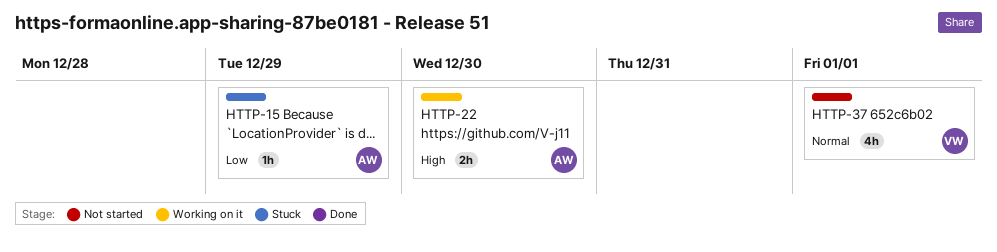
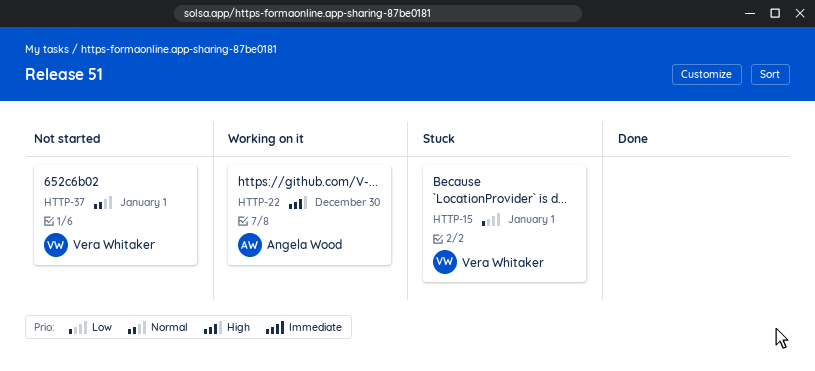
HTTP-15, owner: Angela Wood -> Vera Whitaker
HTTP-15, due: Dec 29 -> Jan 1

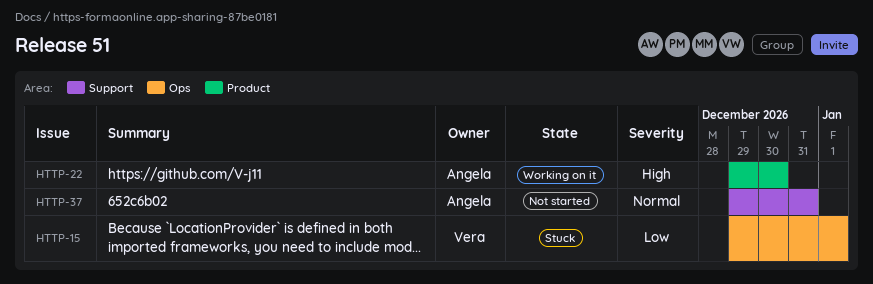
HTTP-37, owner: Vera Whitaker -> Angela Wood
HTTP-37, due: Jan 1 -> Dec 31

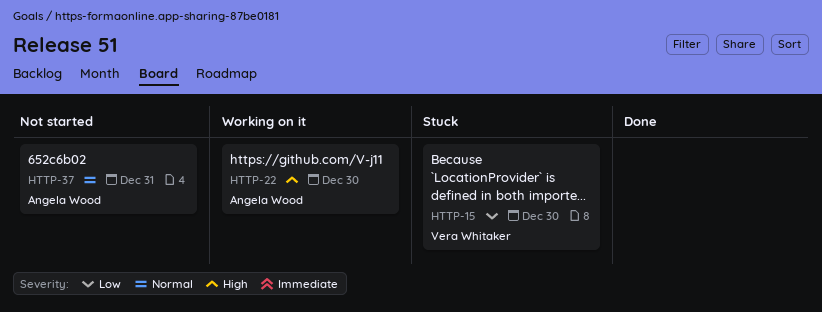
HTTP-15, due: Jan 1 -> Dec 30

